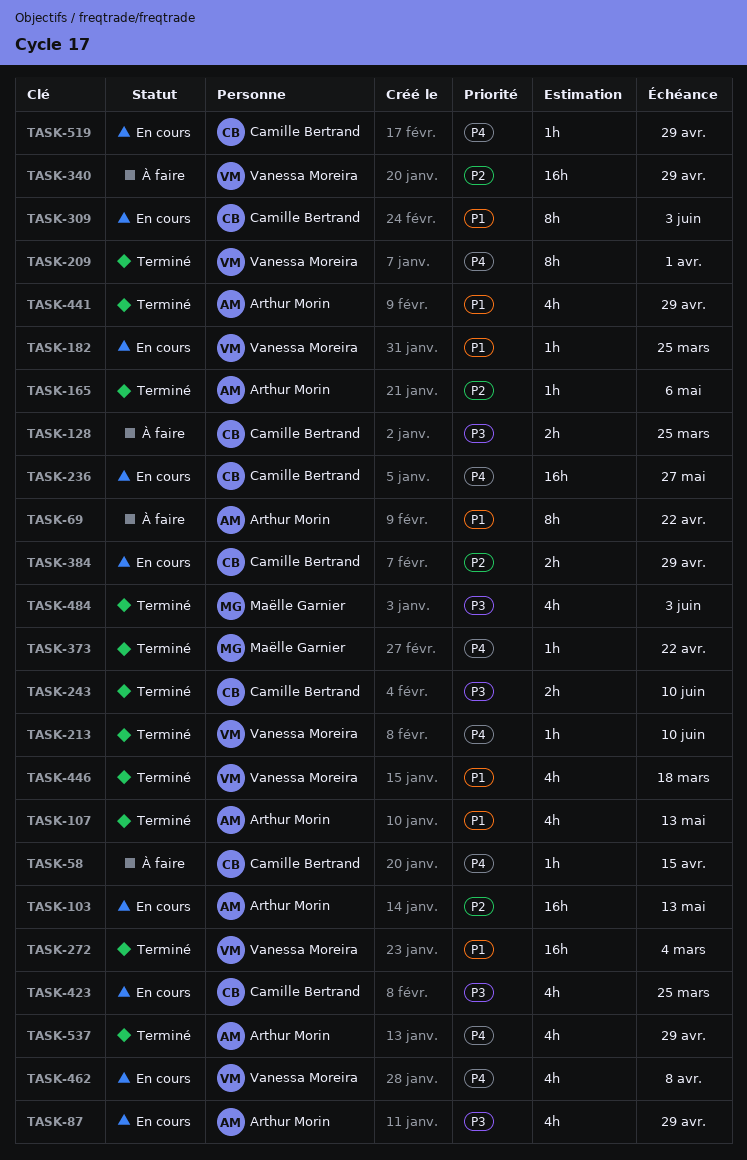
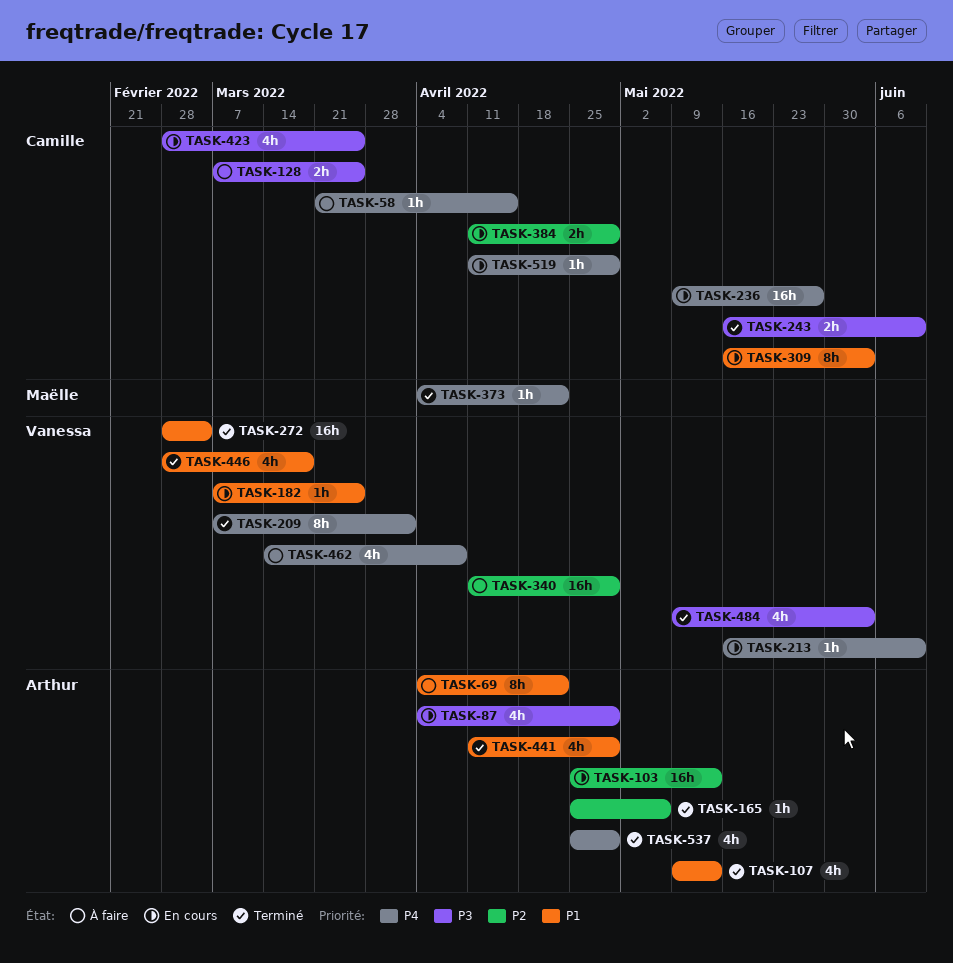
TASK-213, status: Terminé -> En cours
TASK-462, status: En cours -> À faire
TASK-484, owner: Maëlle Garnier -> Vanessa Moreira

